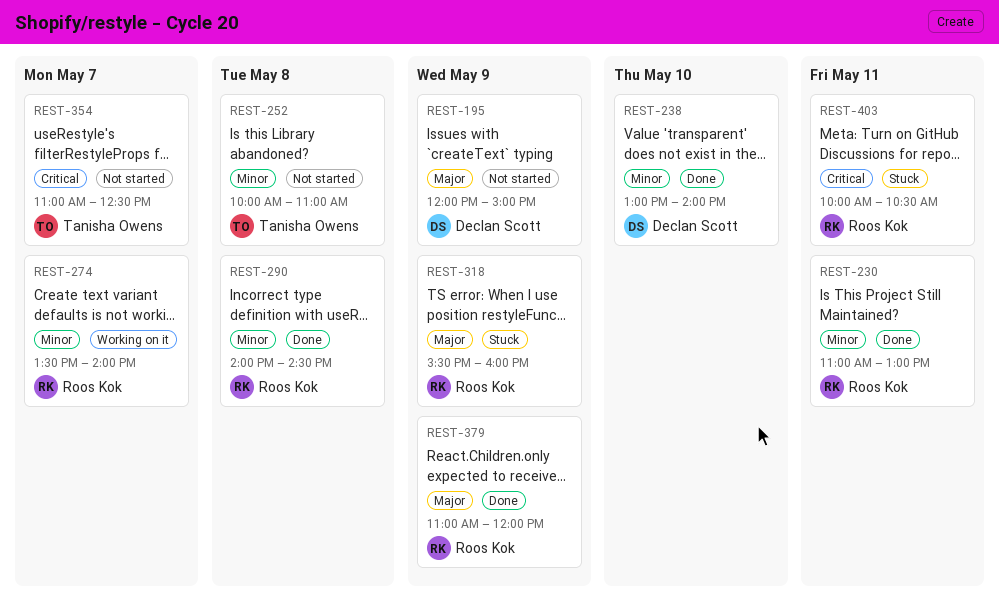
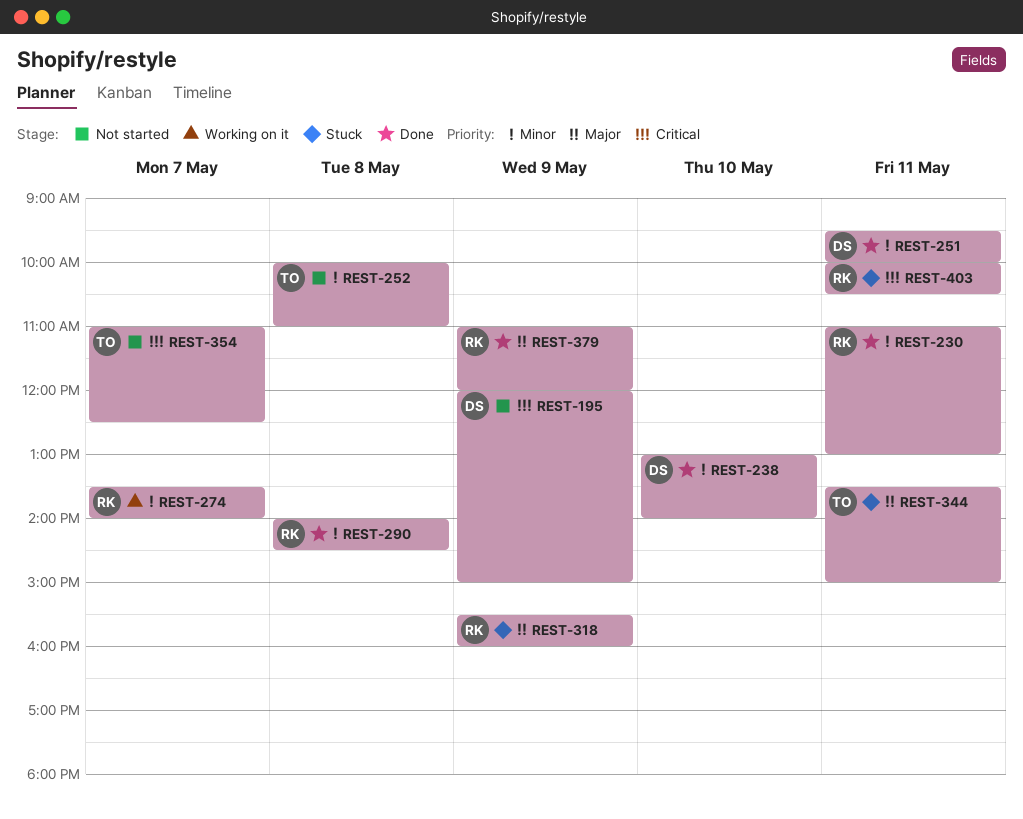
REST-195, priority: Major -> Critical
REST-251: none -> present
REST-344: none -> present

